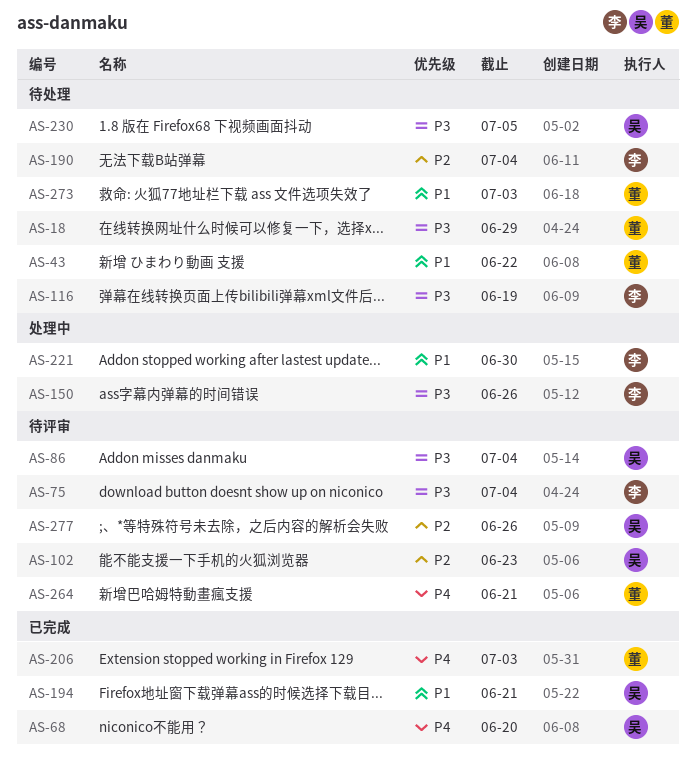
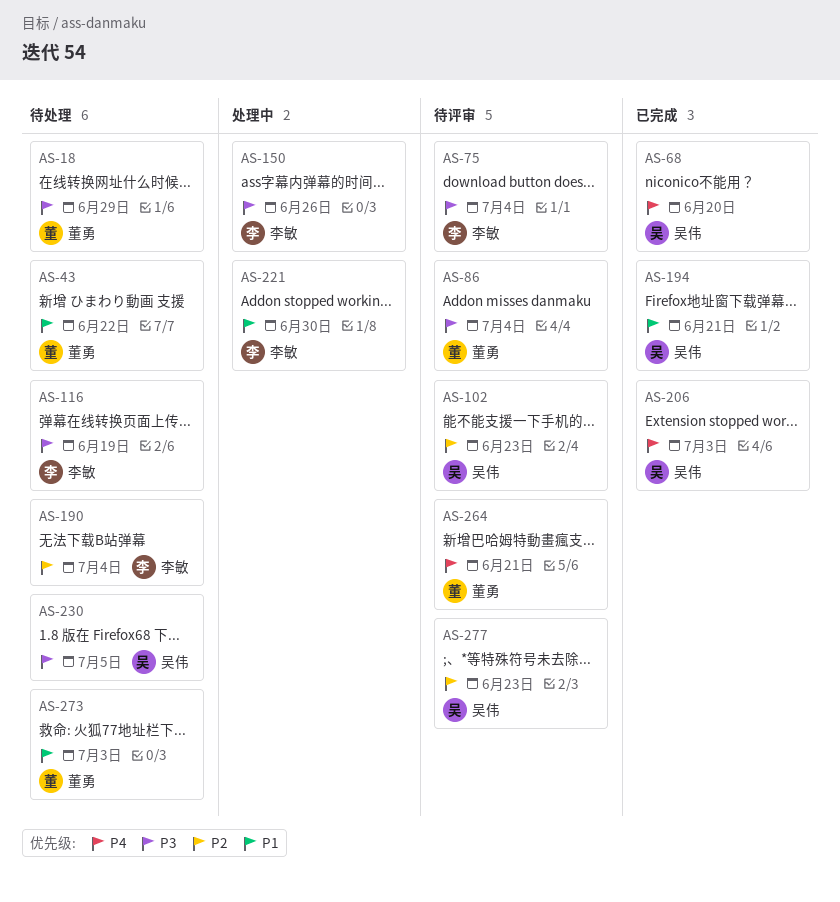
AS-86, owner: 吴伟 -> 董勇
AS-206, owner: 董勇 -> 吴伟
AS-277, due: Jun 26 -> Jun 23

